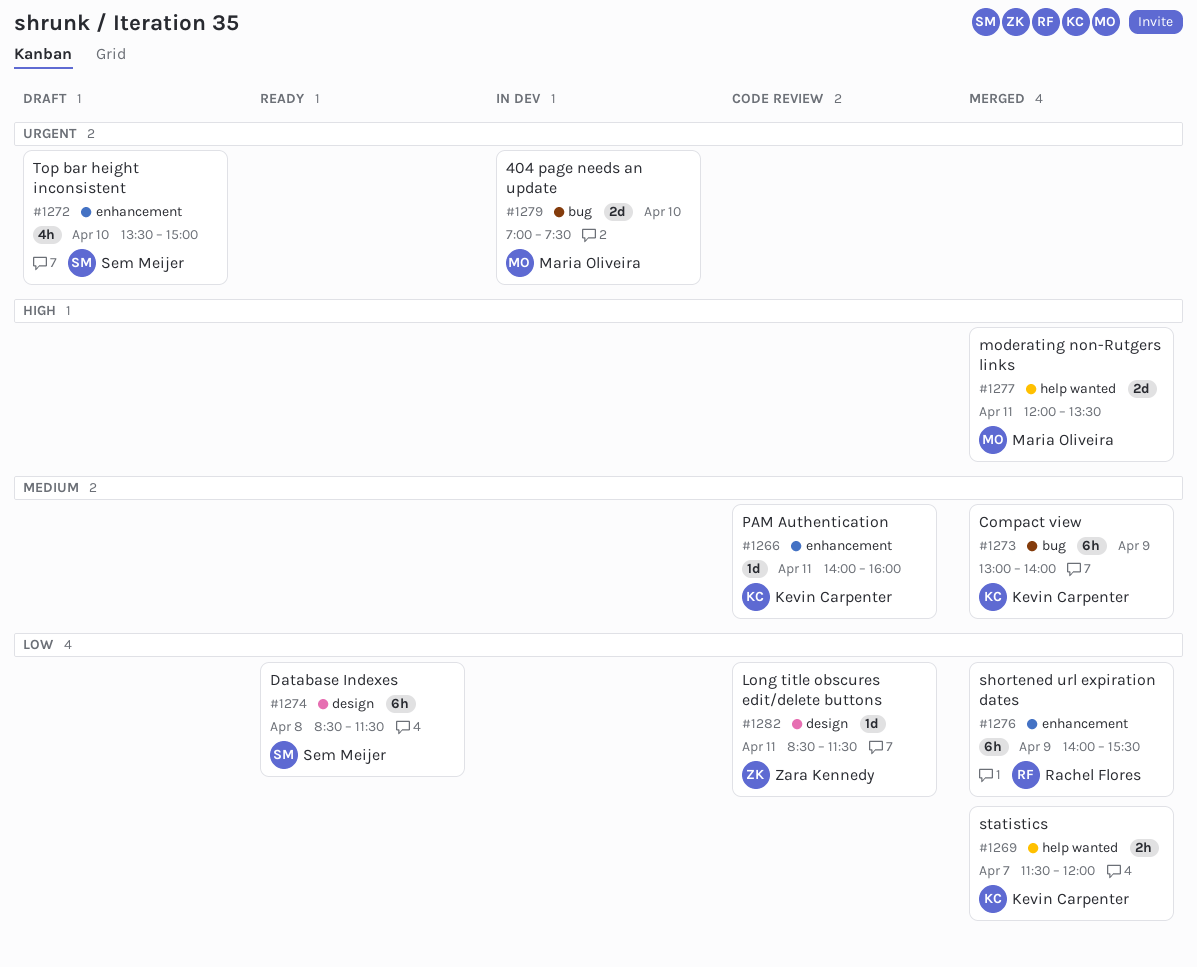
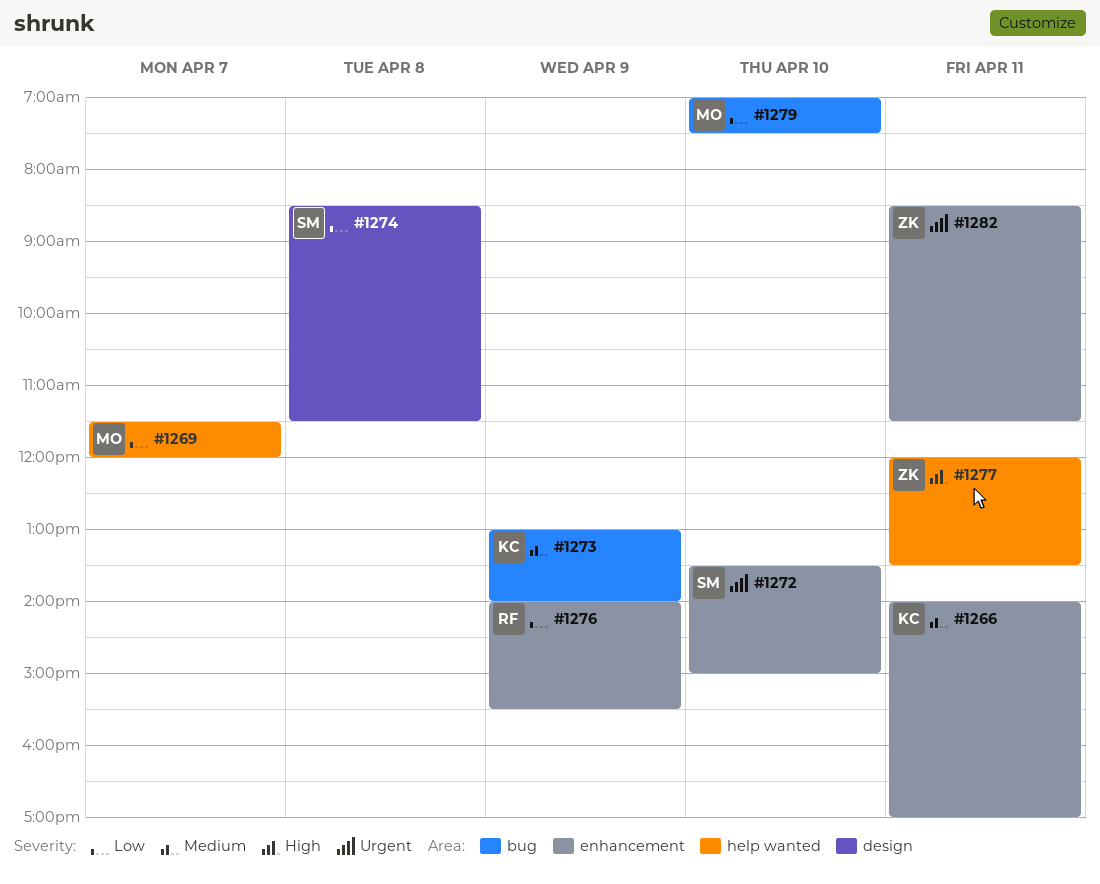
#1266, ends: 16:00 -> 17:00
#1269, owner: Kevin Carpenter -> Maria Oliveira
#1277, owner: Maria Oliveira -> Zara Kennedy
#1279, priority: Urgent -> Low
#1282, priority: Low -> Urgent
#1282, label: design -> enhancement

